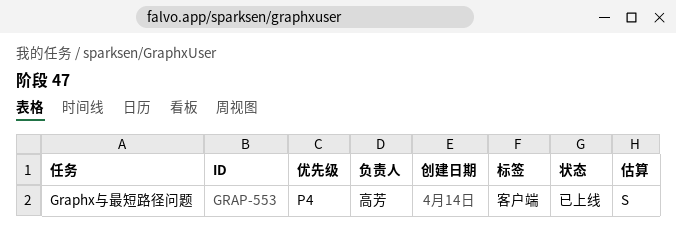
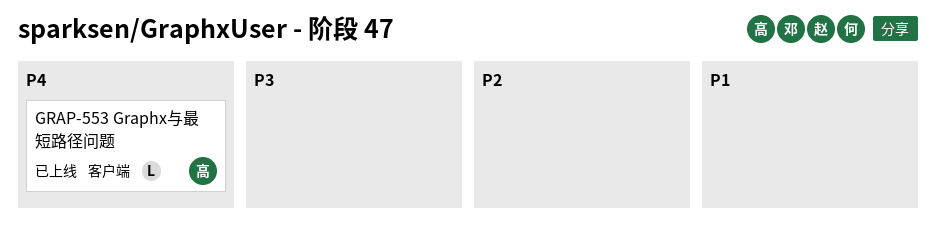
GRAP-553, estimate: S -> L

